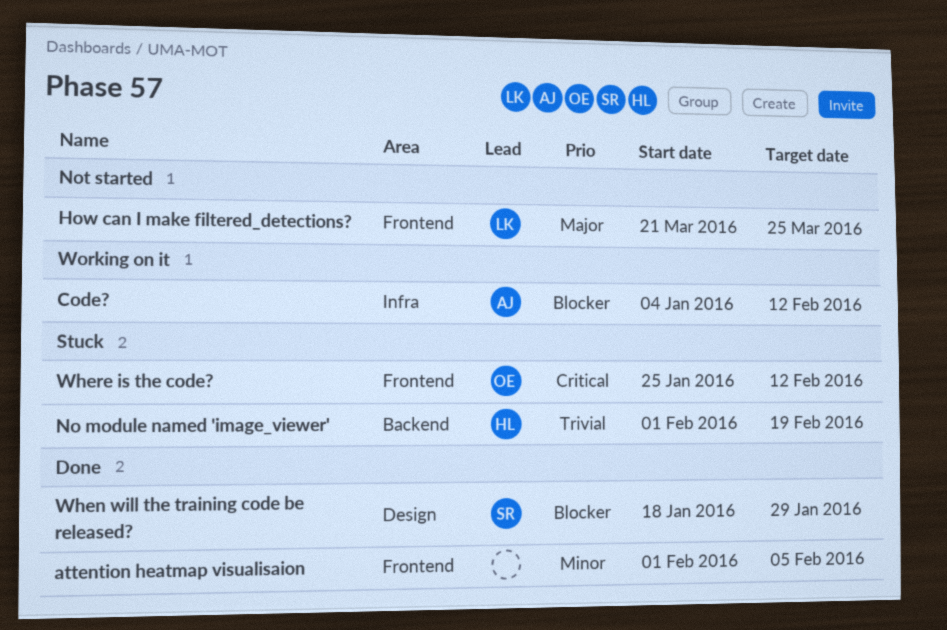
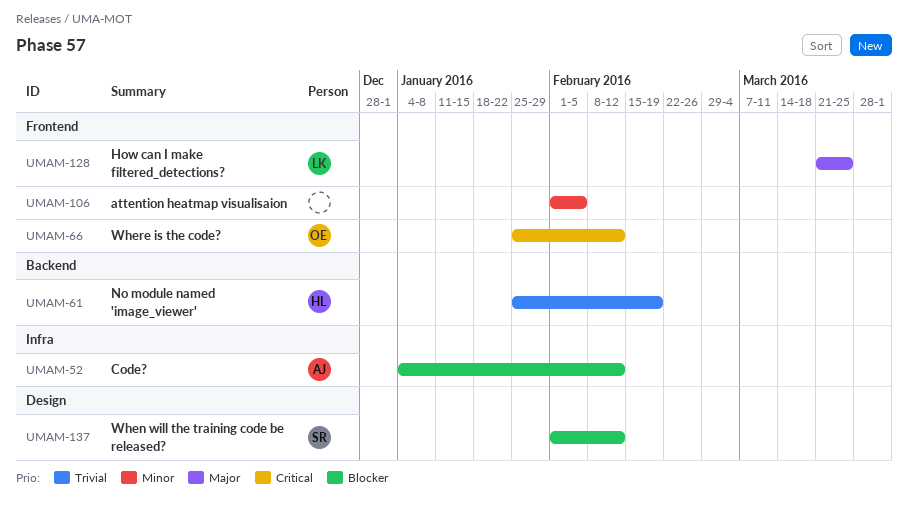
No module named 'image_viewer', start: Feb 1 -> Jan 25
When will the training code be released?, start: Jan 18 -> Feb 1
When will the training code be released?, due: Jan 29 -> Feb 12

